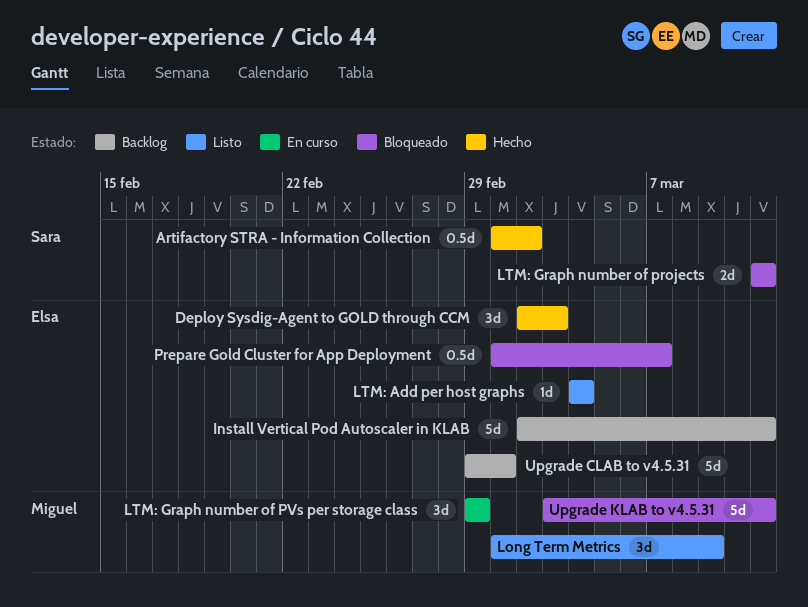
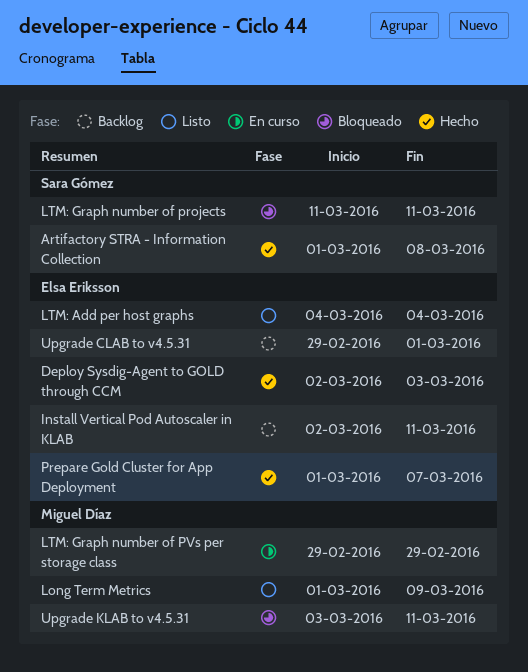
Artifactory STRA - Information Collection, due: Mar 2 -> Mar 8
Prepare Gold Cluster for App Deployment, status: Bloqueado -> Hecho

